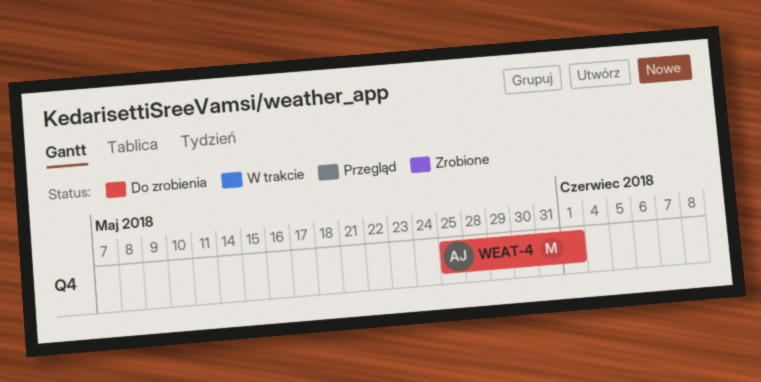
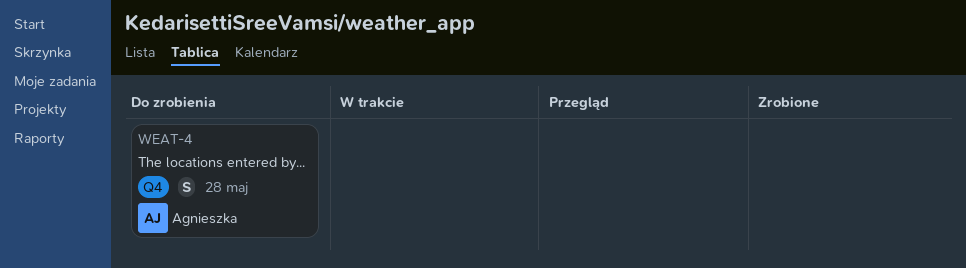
WEAT-4, estimate: M -> S
WEAT-4, due: Jun 1 -> May 28

